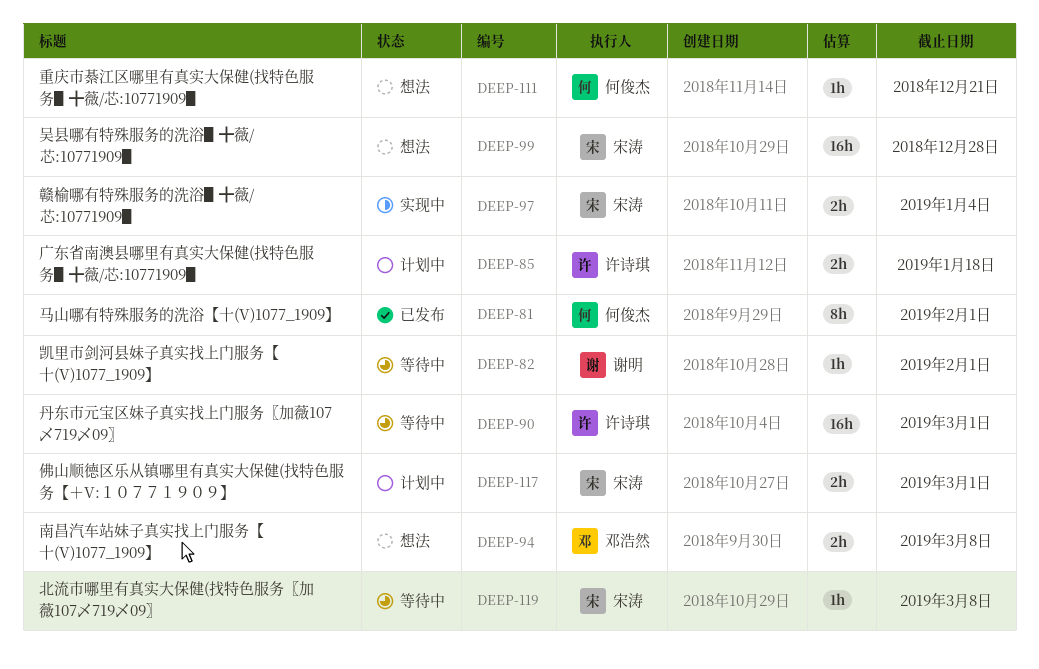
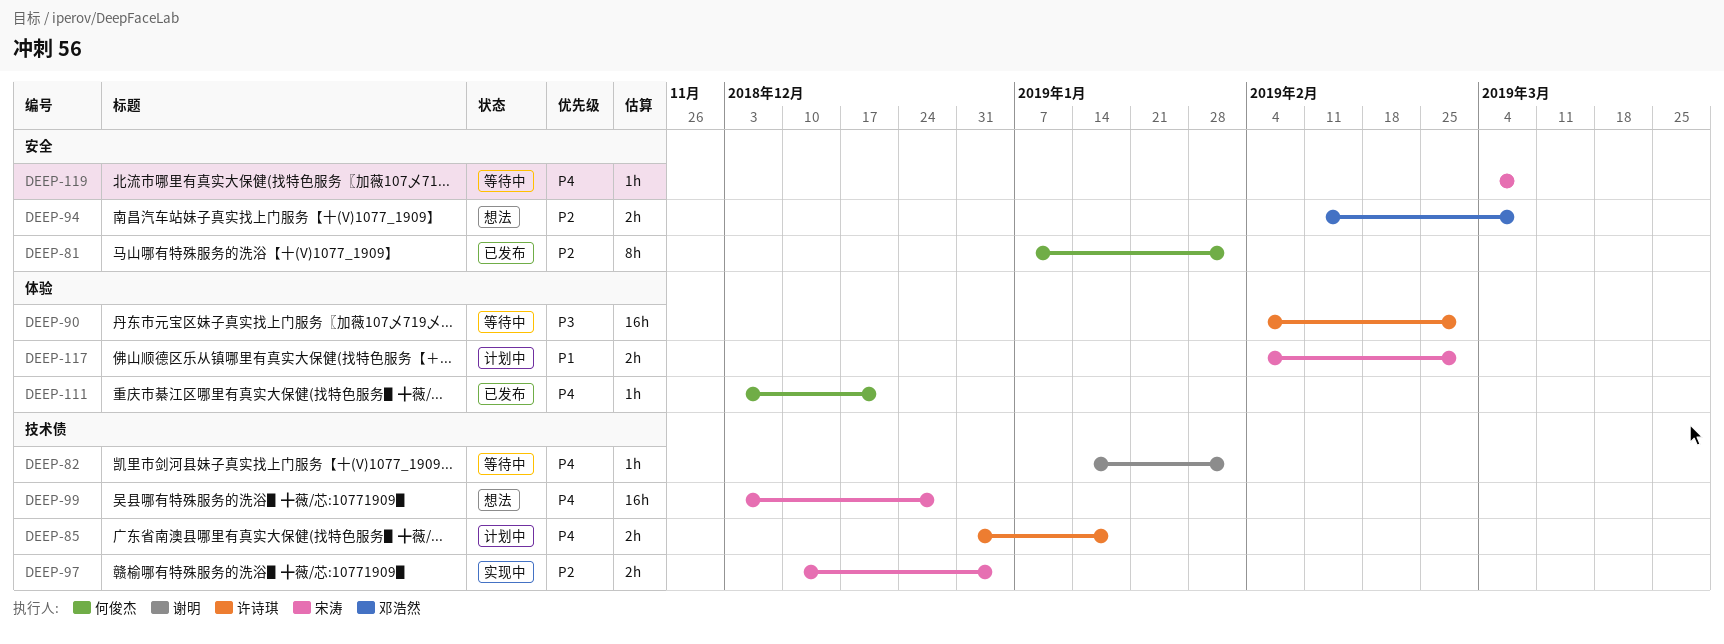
DEEP-111, status: 想法 -> 已发布

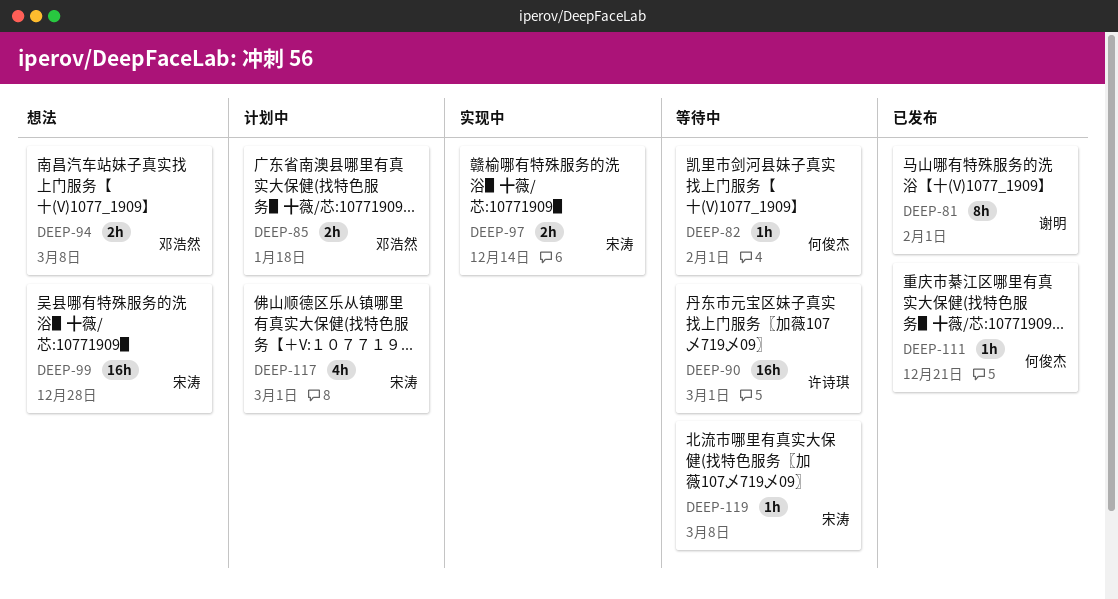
DEEP-81, owner: 何俊杰 -> 谢明
DEEP-82, owner: 谢明 -> 何俊杰
DEEP-85, owner: 许诗琪 -> 邓浩然
DEEP-97, due: Jan 4 -> Dec 14
DEEP-117, estimate: 2h -> 4h

